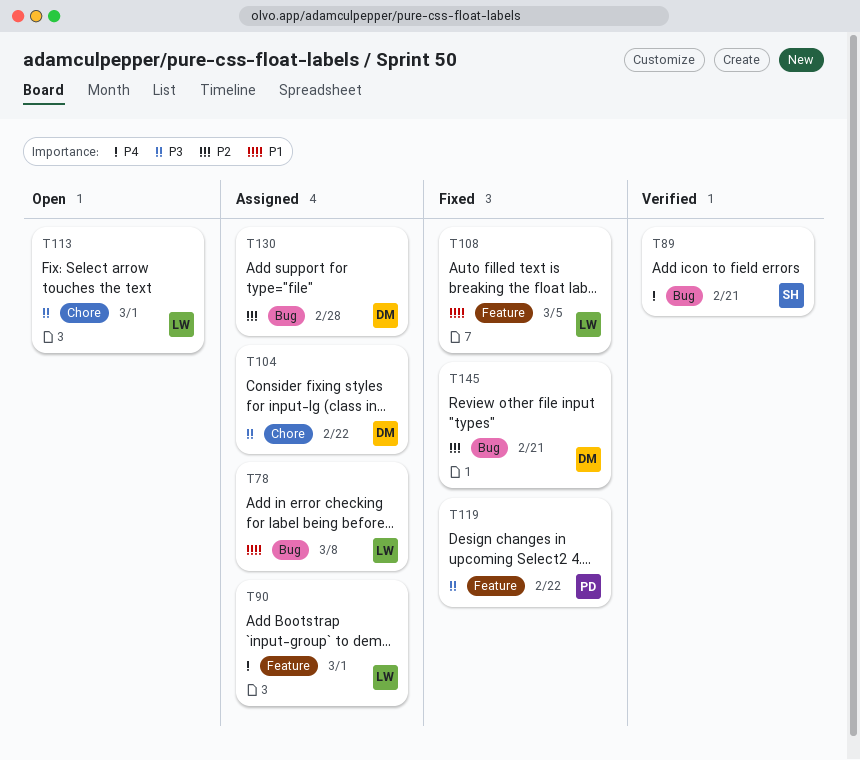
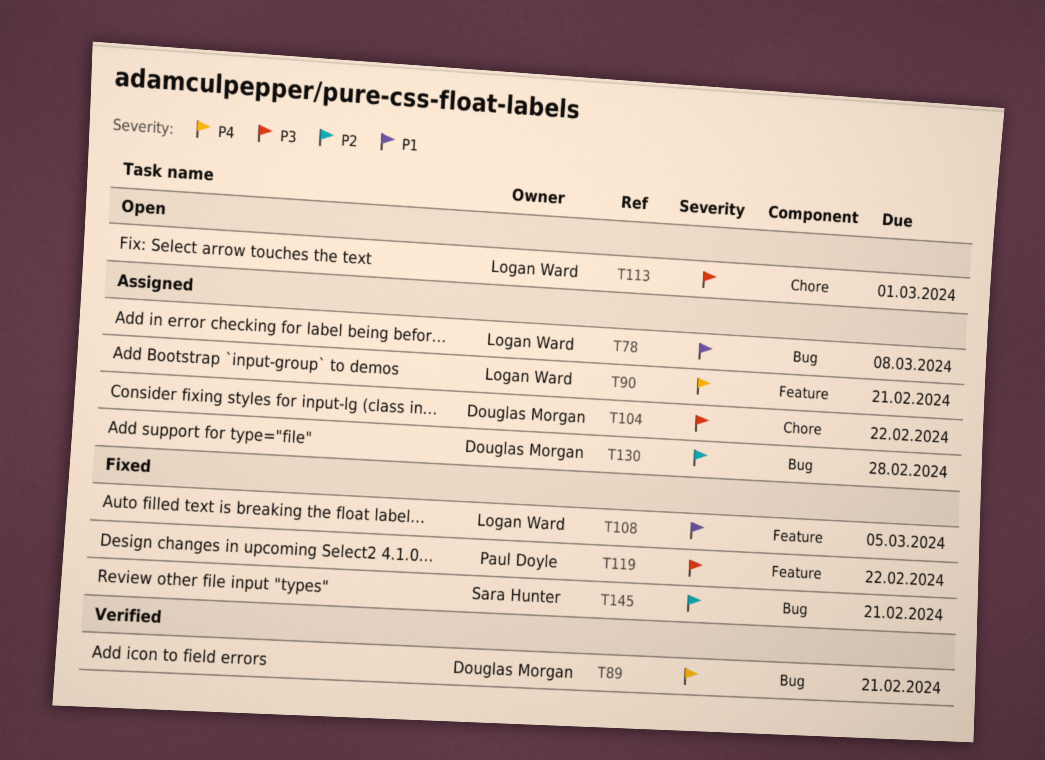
T89, owner: Sara Hunter -> Douglas Morgan
T90, due: Mar 1 -> Feb 21
T145, owner: Douglas Morgan -> Sara Hunter

